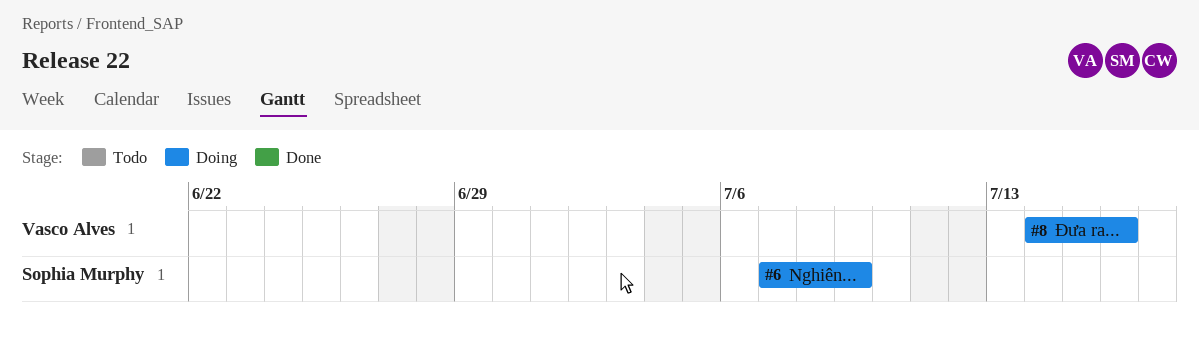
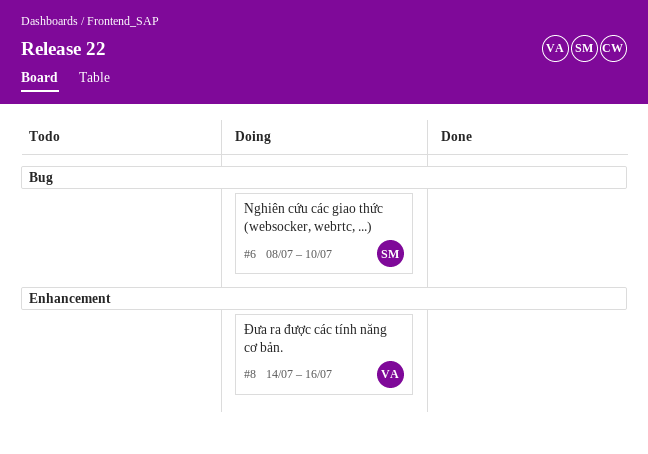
#6, start: Jul 7 -> Jul 8
#6, due: Jul 9 -> Jul 10

